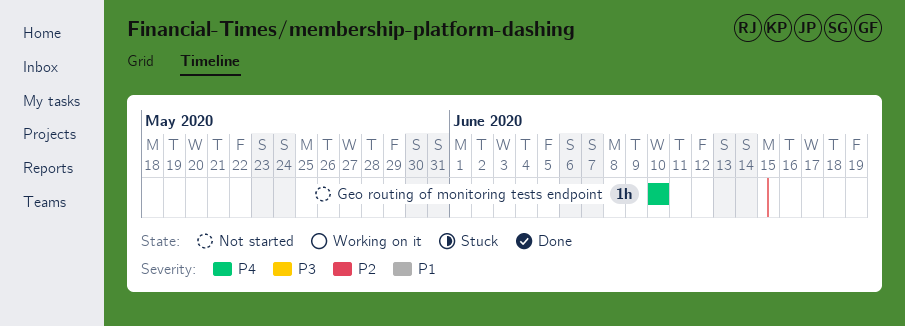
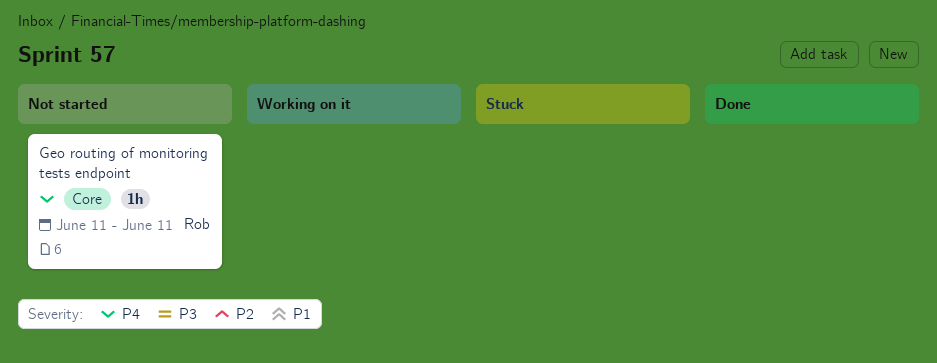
Geo routing of monitoring tests endpoint, start: Jun 10 -> Jun 11
Geo routing of monitoring tests endpoint, due: Jun 10 -> Jun 11

